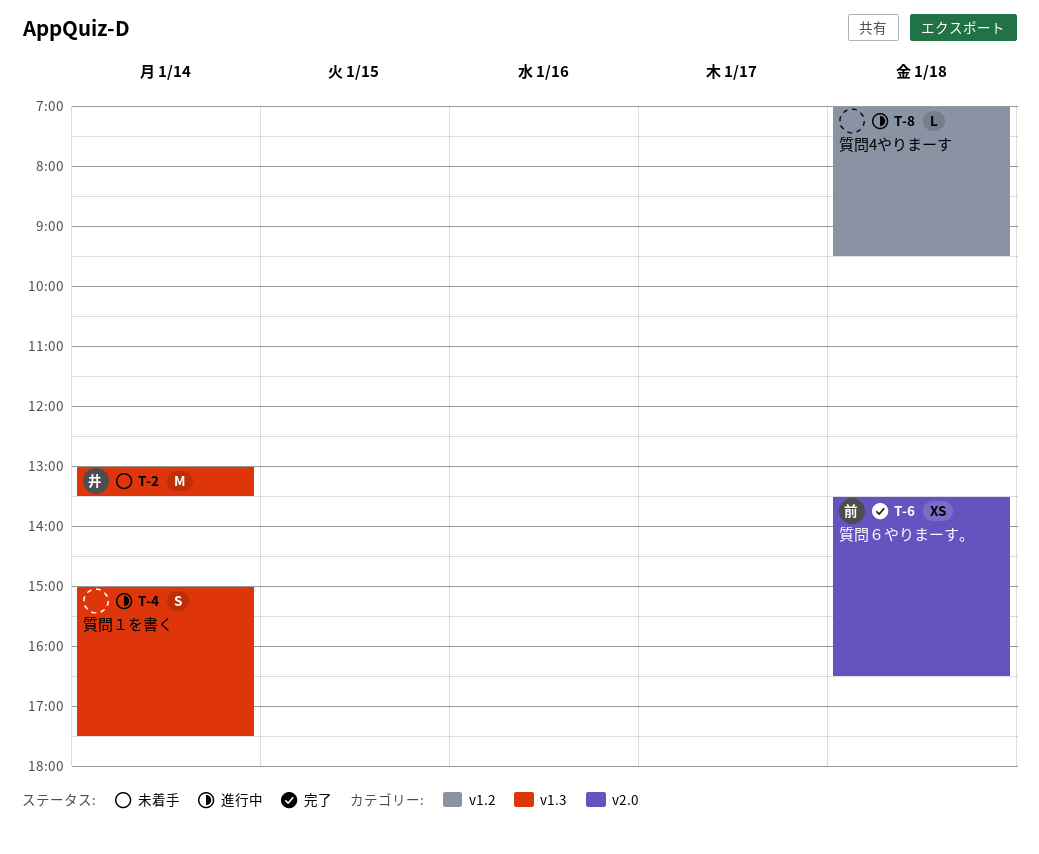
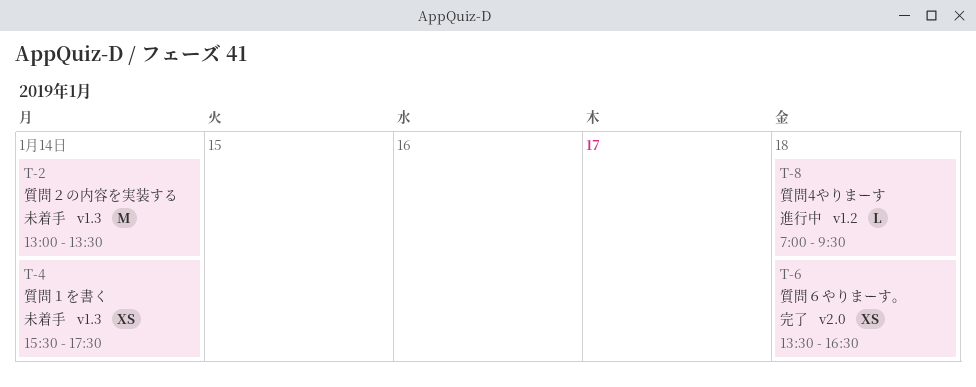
T-4, status: 進行中 -> 未着手
T-4, estimate: S -> XS
T-4, begins: 15:00 -> 15:30

